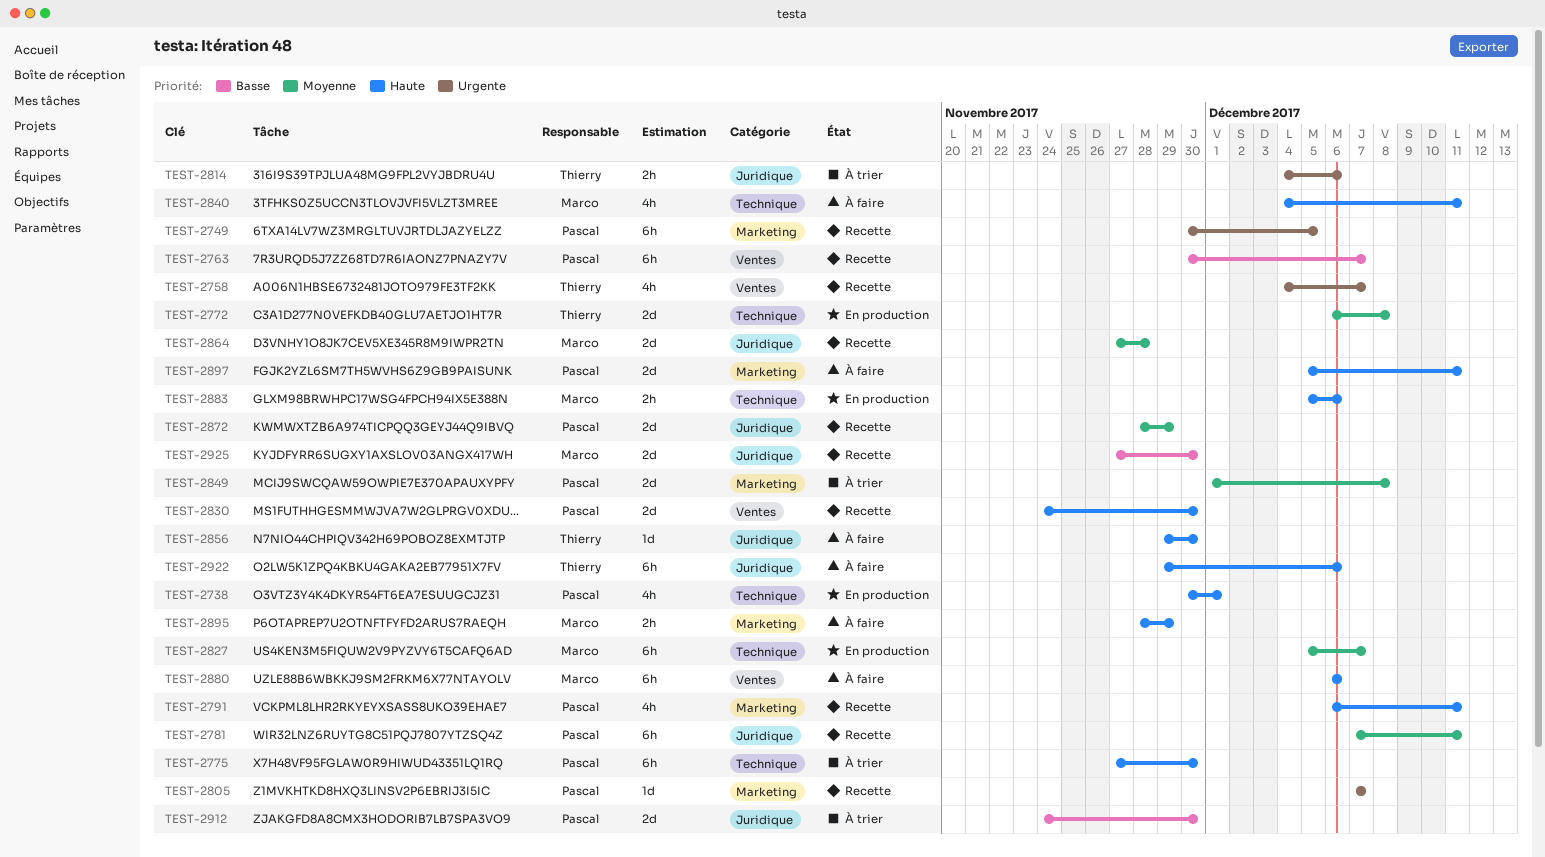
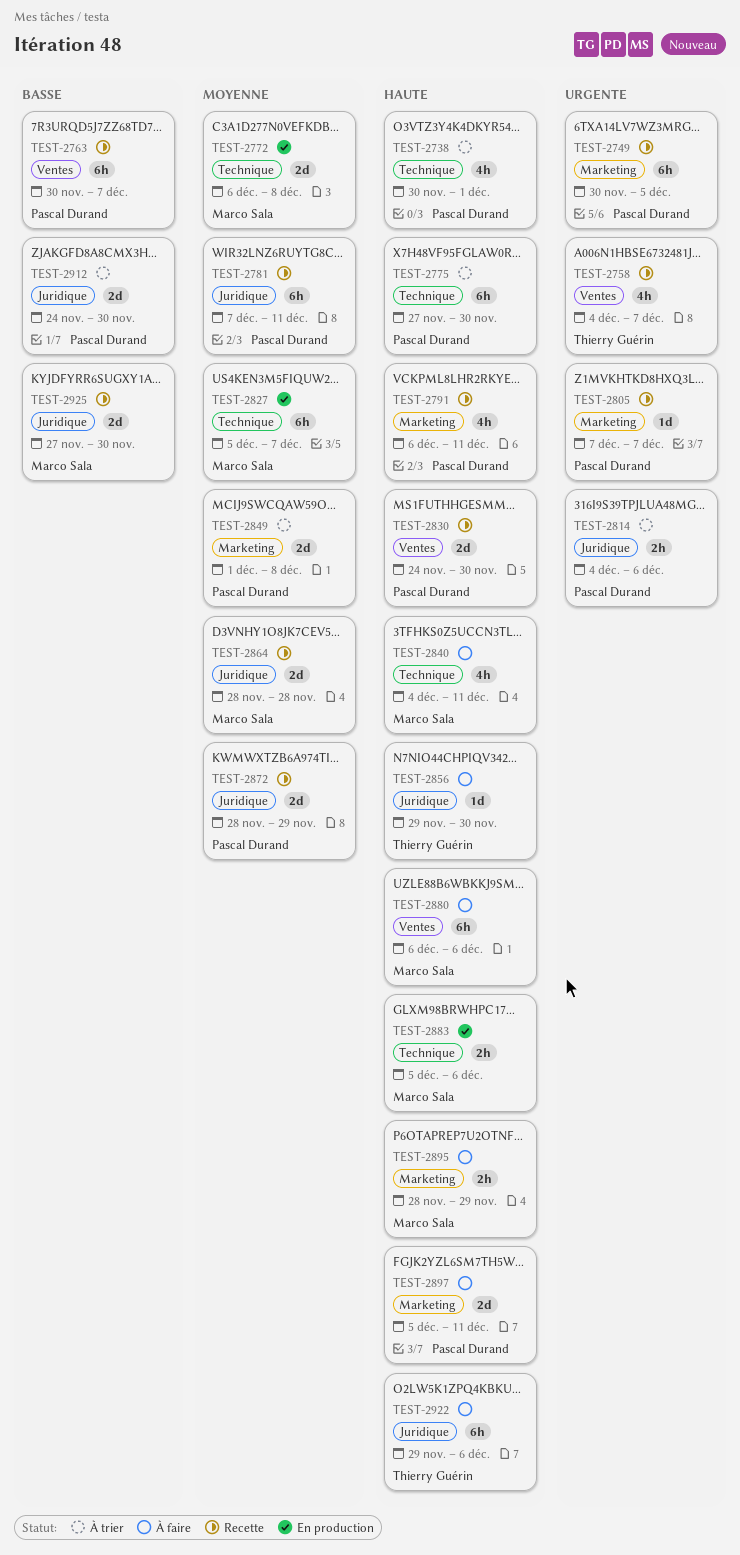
TEST-2738, status: En production -> À trier
TEST-2772, owner: Thierry Guérin -> Marco Sala
TEST-2814, owner: Thierry Guérin -> Pascal Durand
TEST-2864, start: Nov 27 -> Nov 28

